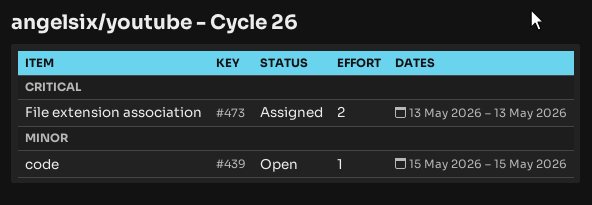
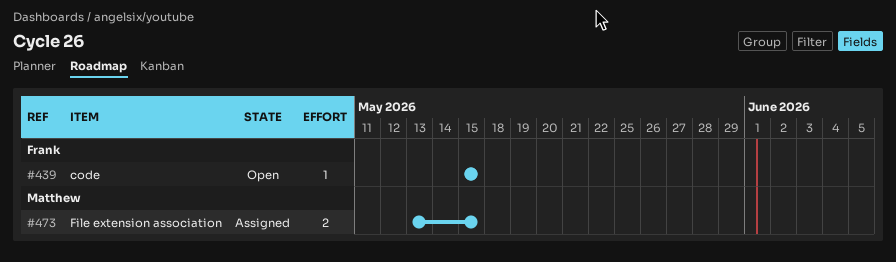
#473, due: May 13 -> May 15

